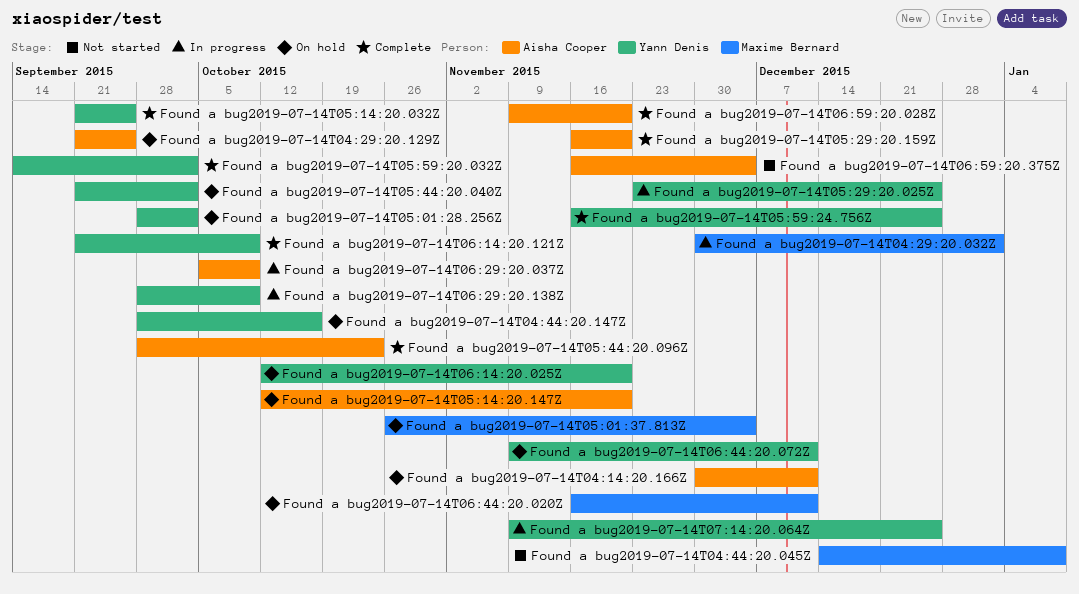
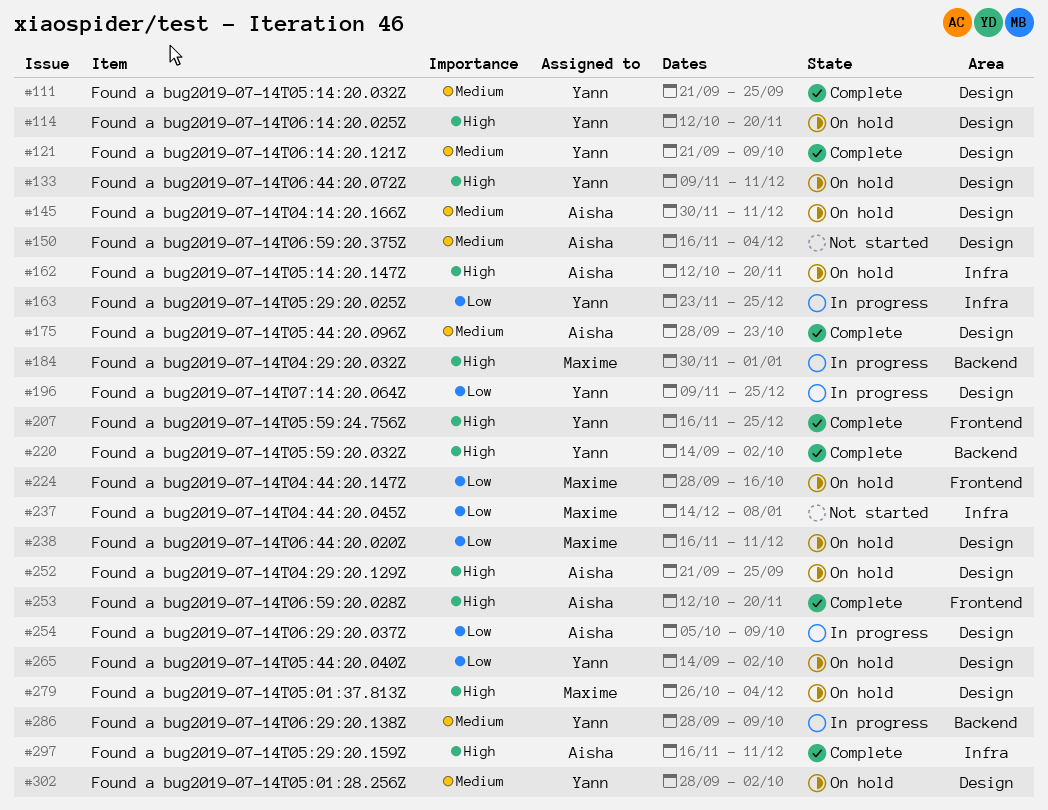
Found a bug2019-07-14T04:44:20.147Z, owner: Yann Denis -> Maxime Bernard
Found a bug2019-07-14T05:29:20.159Z, due: Nov 20 -> Dec 11
Found a bug2019-07-14T05:44:20.040Z, start: Sep 21 -> Sep 14
Found a bug2019-07-14T06:59:20.028Z, start: Nov 9 -> Oct 12

